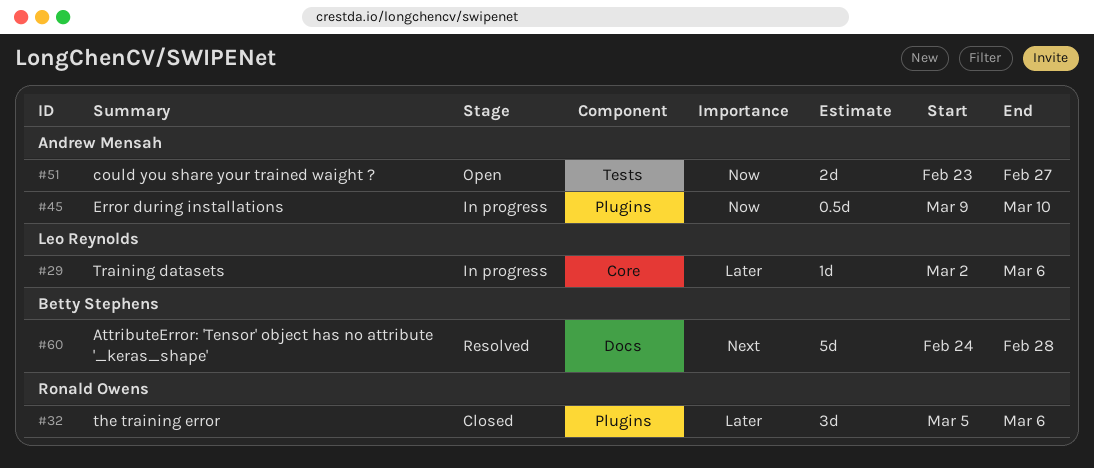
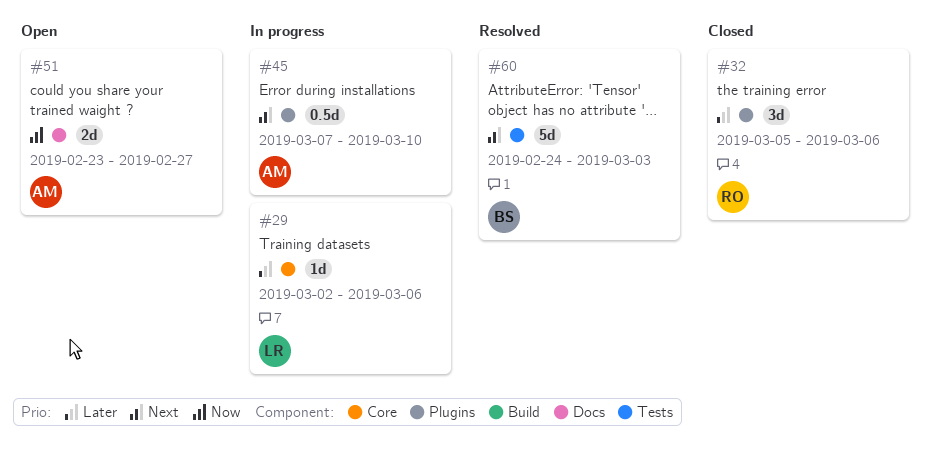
#45, priority: Now -> Next
#45, start: Mar 9 -> Mar 7
#51, label: Tests -> Docs
#60, label: Docs -> Tests
#60, due: Feb 28 -> Mar 3

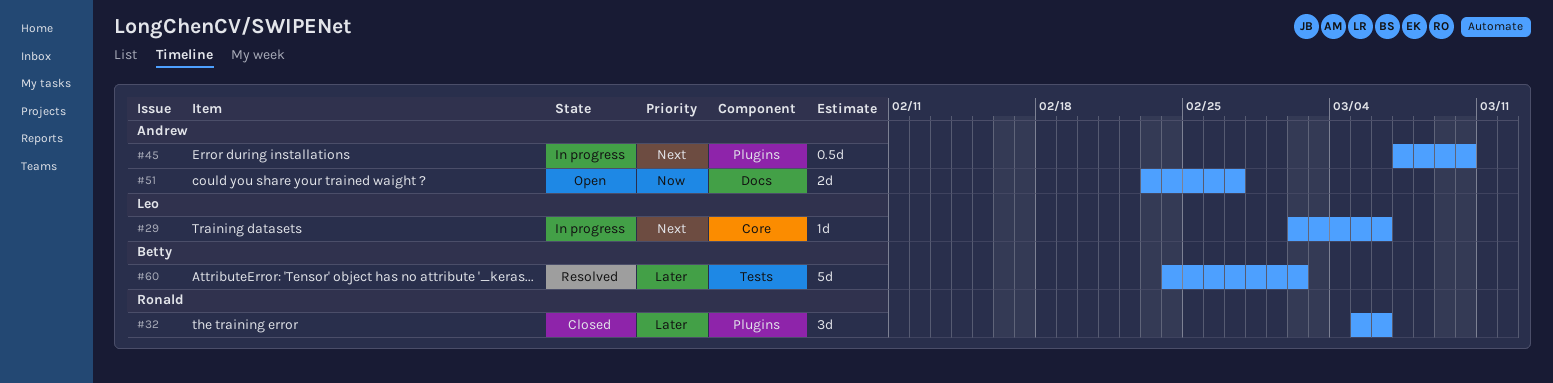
#29, priority: Later -> Next
#60, priority: Next -> Later
#60, due: Mar 3 -> Mar 2

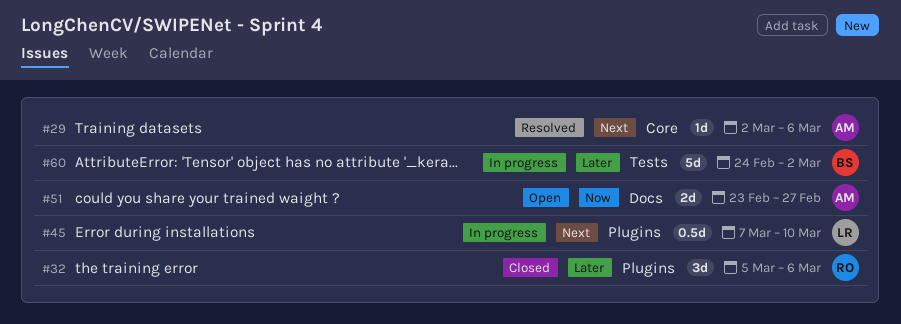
#29, status: In progress -> Resolved
#29, owner: Leo -> Andrew
#45, owner: Andrew -> Leo
#60, status: Resolved -> In progress

